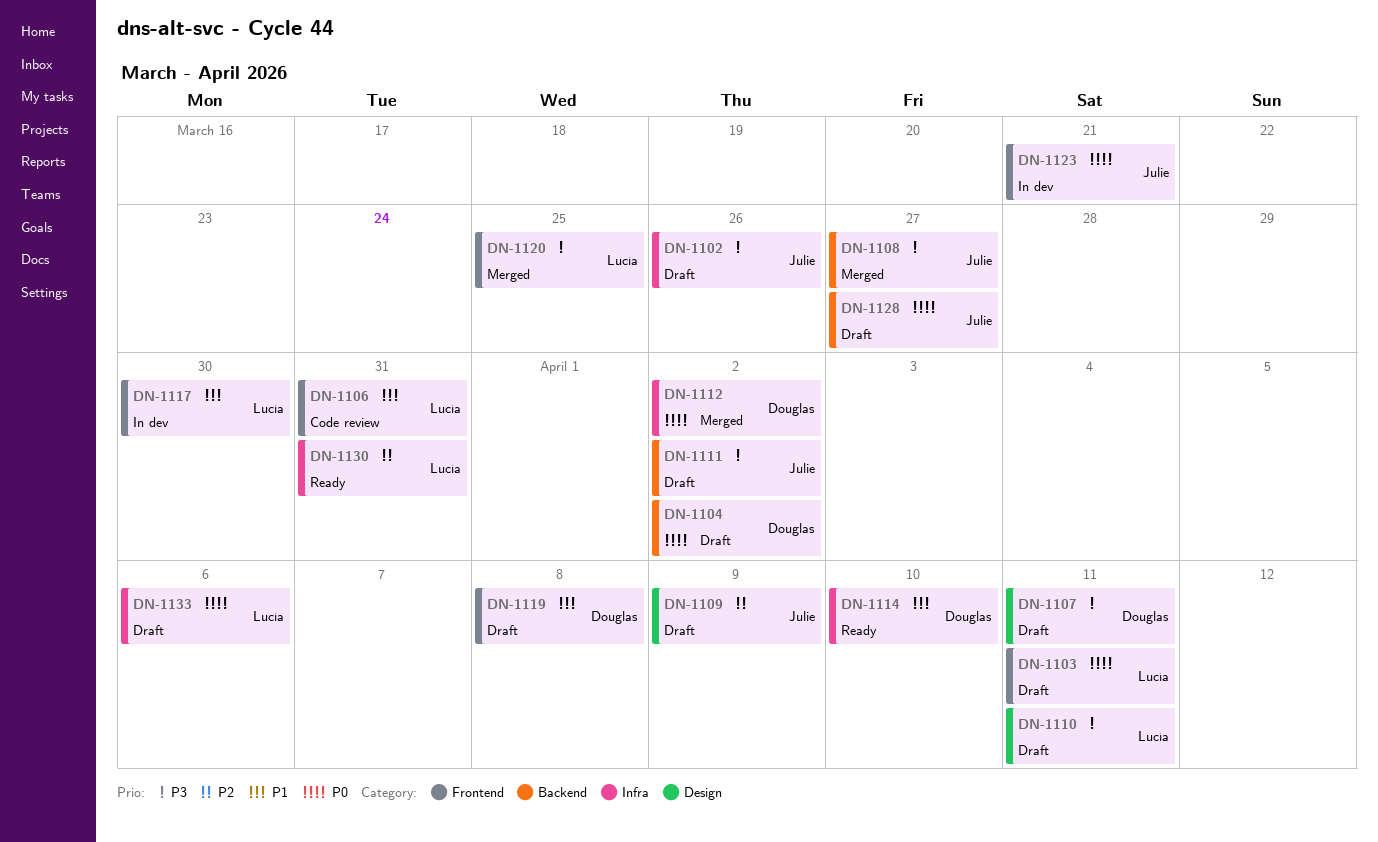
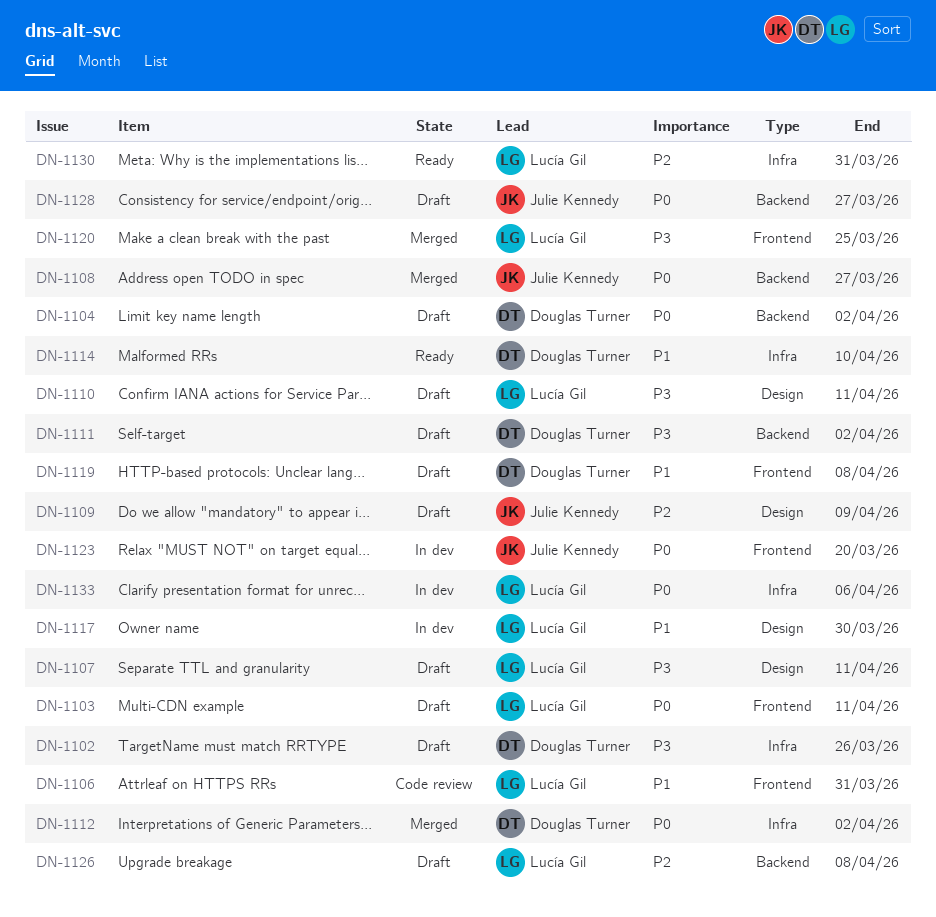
DN-1102, owner: Julie Kennedy -> Douglas Turner
DN-1107, owner: Douglas Turner -> Lucía Gil
DN-1108, priority: P3 -> P0
DN-1111, owner: Julie Kennedy -> Douglas Turner
DN-1117, label: Frontend -> Design
DN-1123, due: Mar 21 -> Mar 20
DN-1126: none -> present
DN-1133, status: Draft -> In dev

